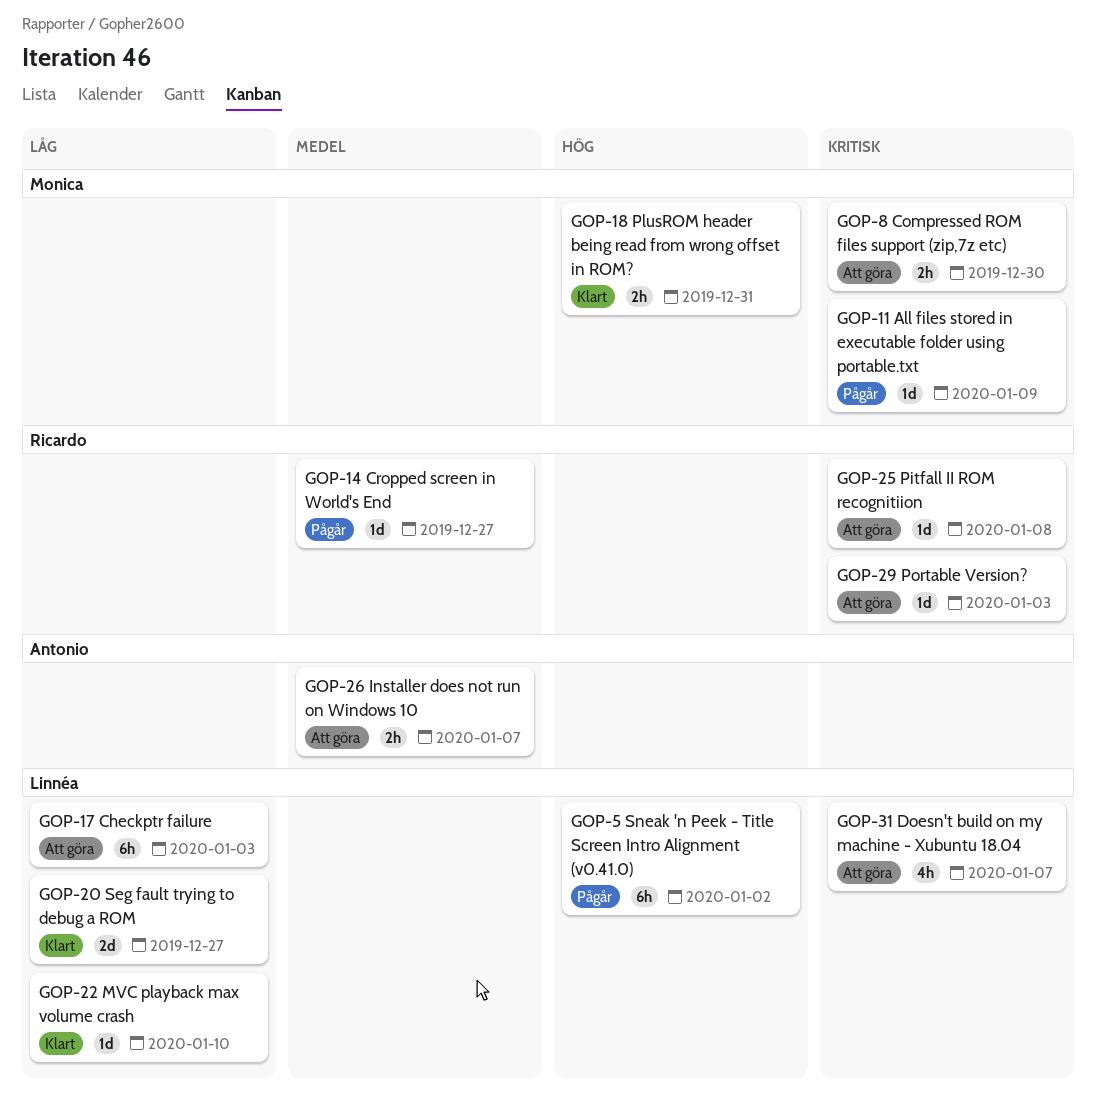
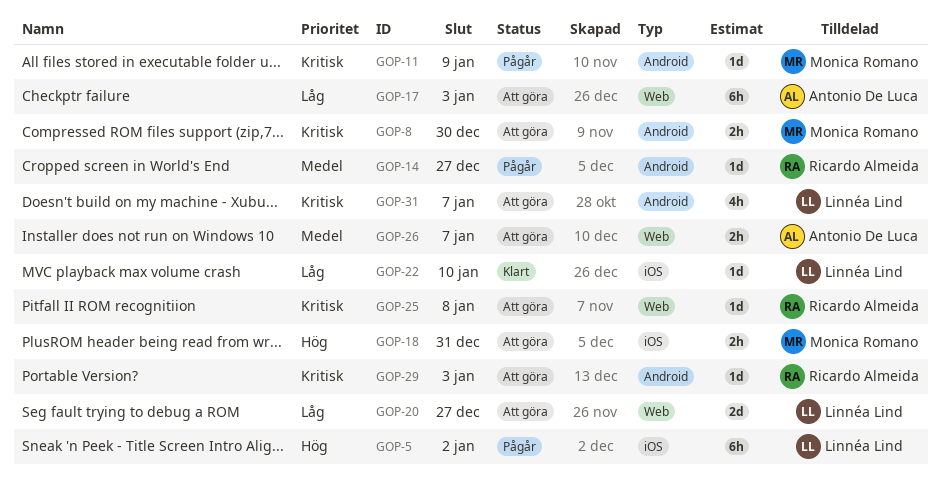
GOP-17, owner: Linnéa Lind -> Antonio De Luca
GOP-18, status: Klart -> Att göra
GOP-20, status: Klart -> Att göra

